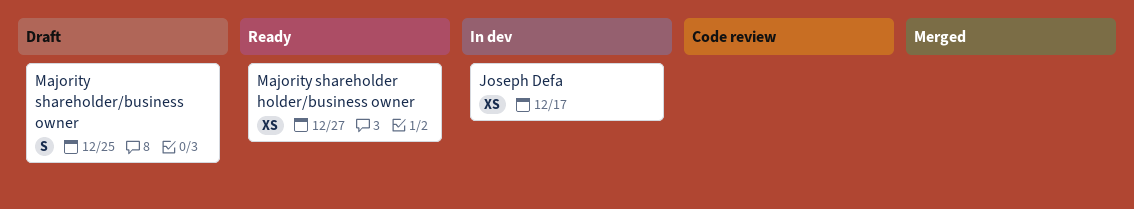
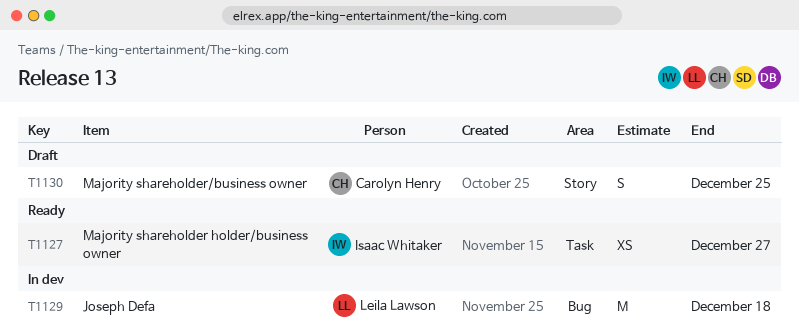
Joseph Defa, estimate: XS -> M
Joseph Defa, due: Dec 17 -> Dec 18

